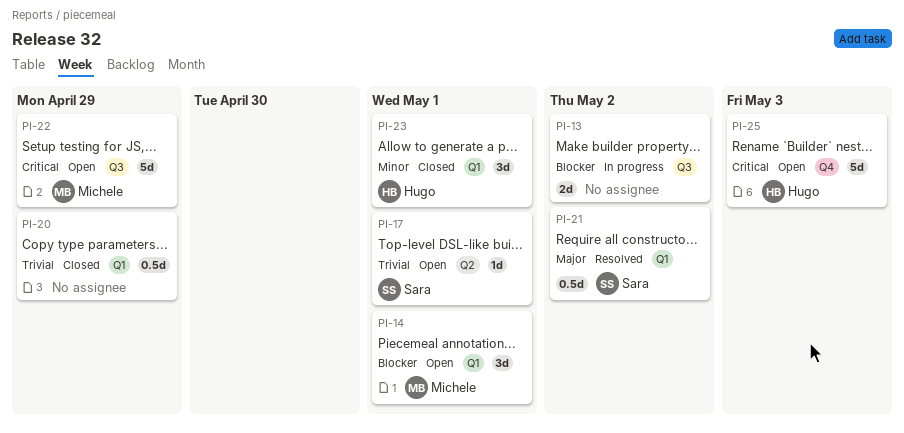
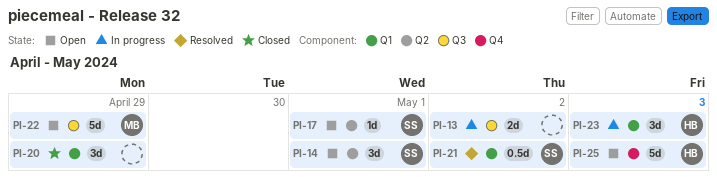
PI-14, owner: Michele -> Sara
PI-14, label: Q1 -> Q2
PI-20, estimate: 0.5d -> 3d
PI-23, status: Closed -> In progress
PI-23, due: May 1 -> May 3

